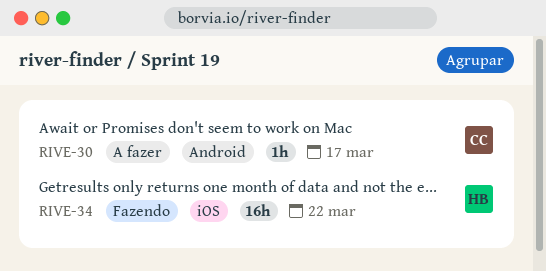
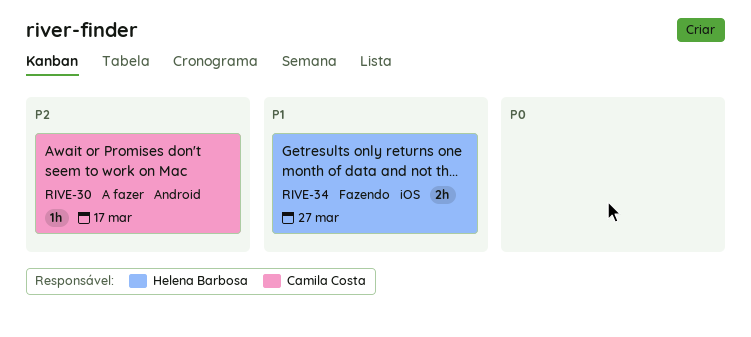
RIVE-34, estimate: 16h -> 2h
RIVE-34, due: Mar 22 -> Mar 27

